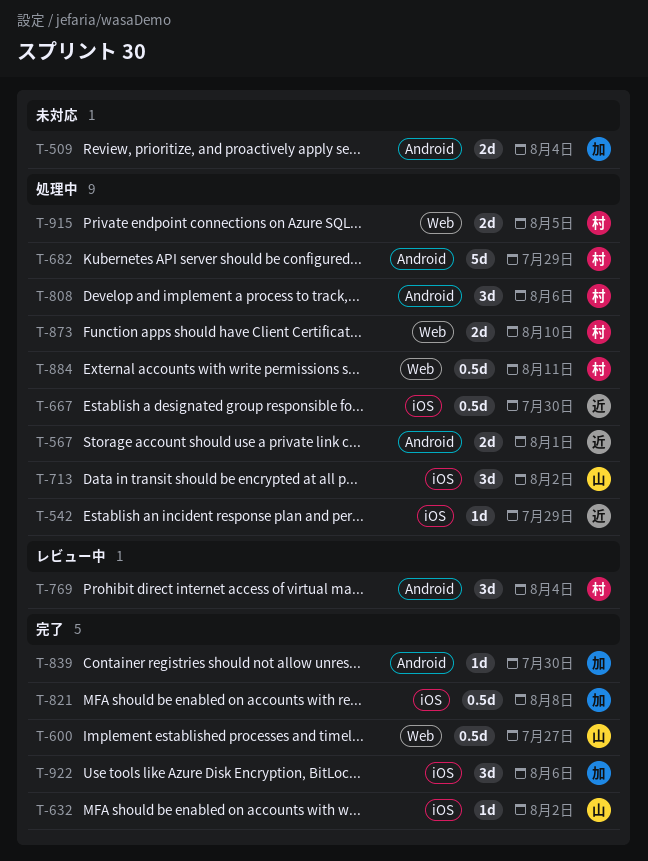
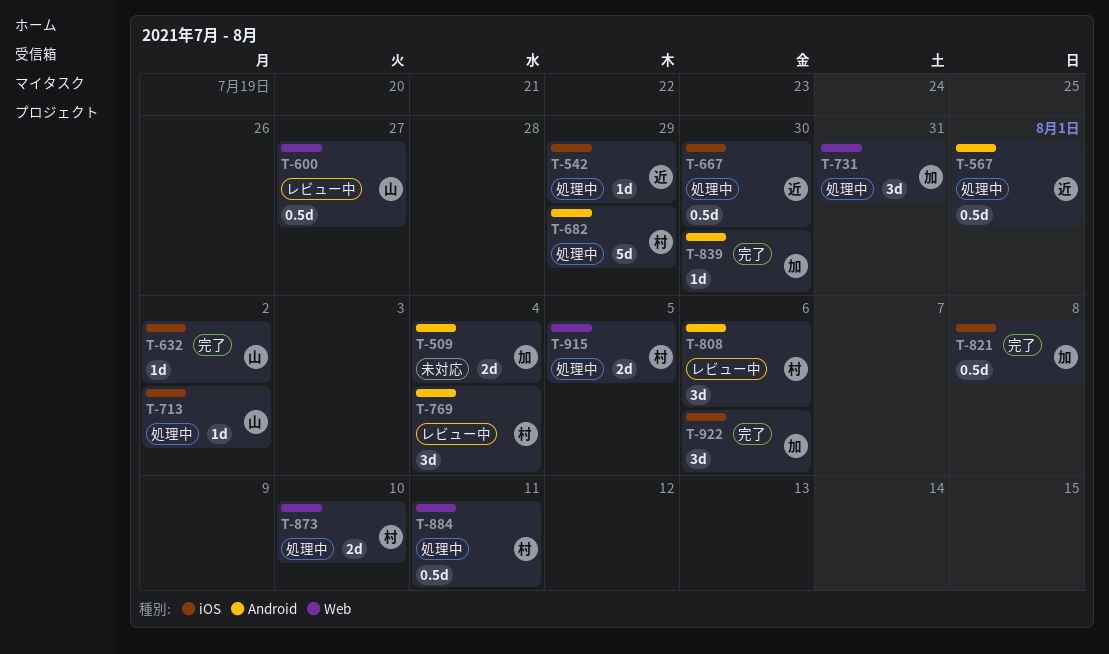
T-567, estimate: 2d -> 0.5d
T-600, status: 完了 -> レビュー中
T-713, estimate: 3d -> 1d
T-731: none -> present
T-808, status: 処理中 -> レビュー中

